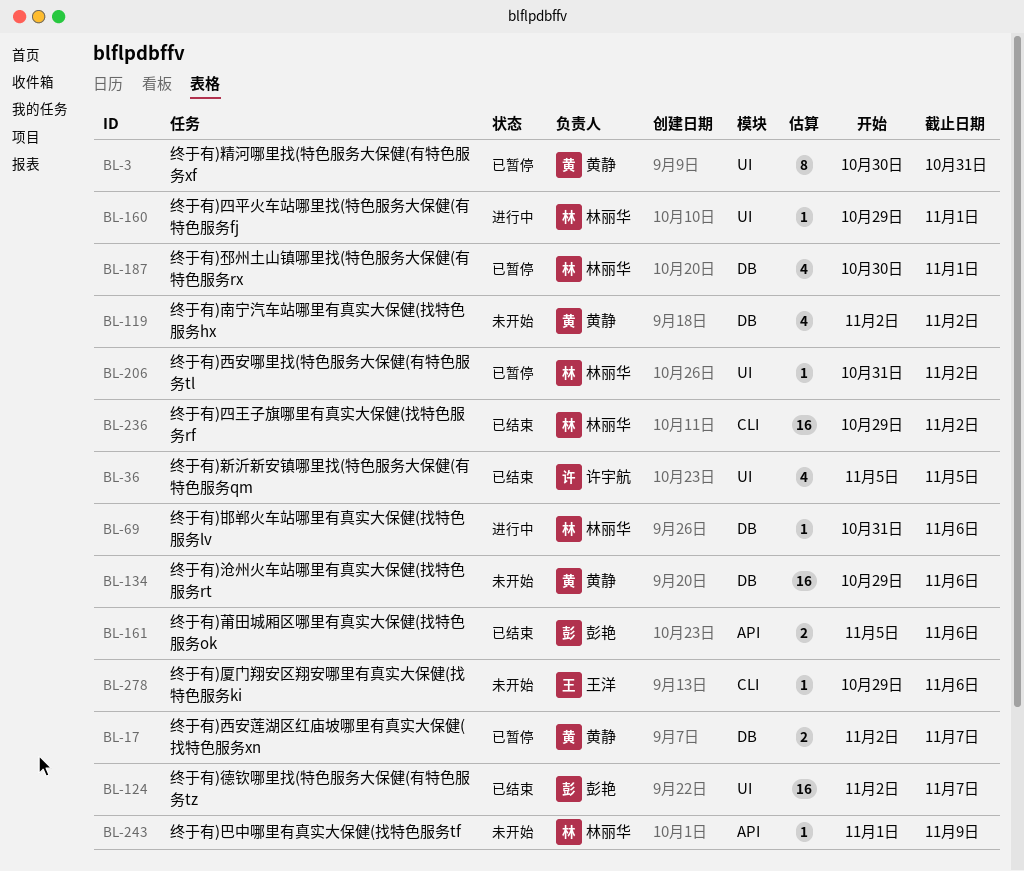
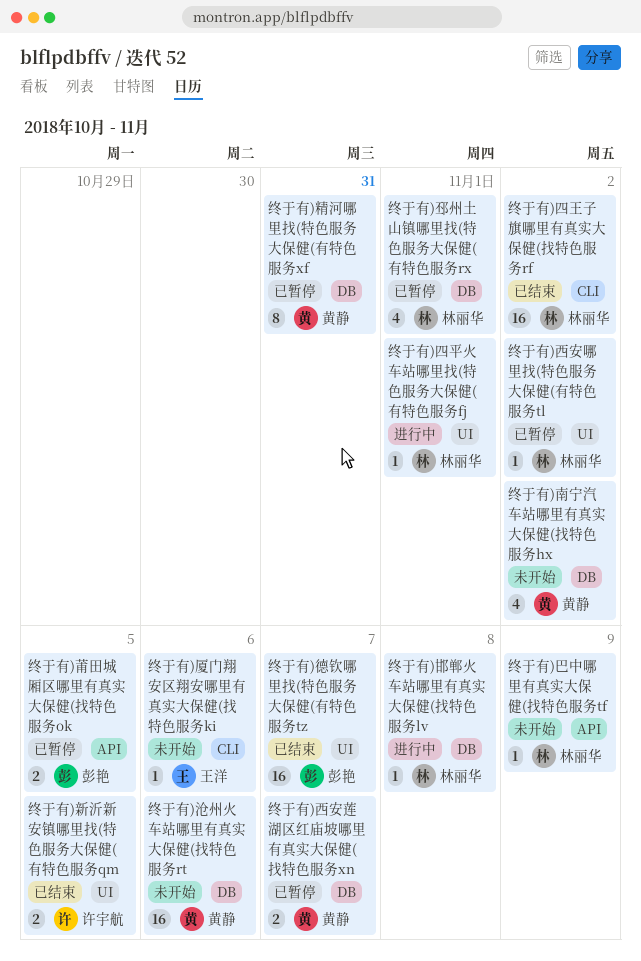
终于有)新沂新安镇哪里找(特色服务大保健(有特色服务qm, estimate: 4 -> 2
终于有)精河哪里找(特色服务大保健(有特色服务xf, label: UI -> DB
终于有)莆田城厢区哪里有真实大保健(找特色服务ok, status: 已结束 -> 已暂停
终于有)莆田城厢区哪里有真实大保健(找特色服务ok, due: Nov 6 -> Nov 5
终于有)邯郸火车站哪里有真实大保健(找特色服务lv, due: Nov 6 -> Nov 8

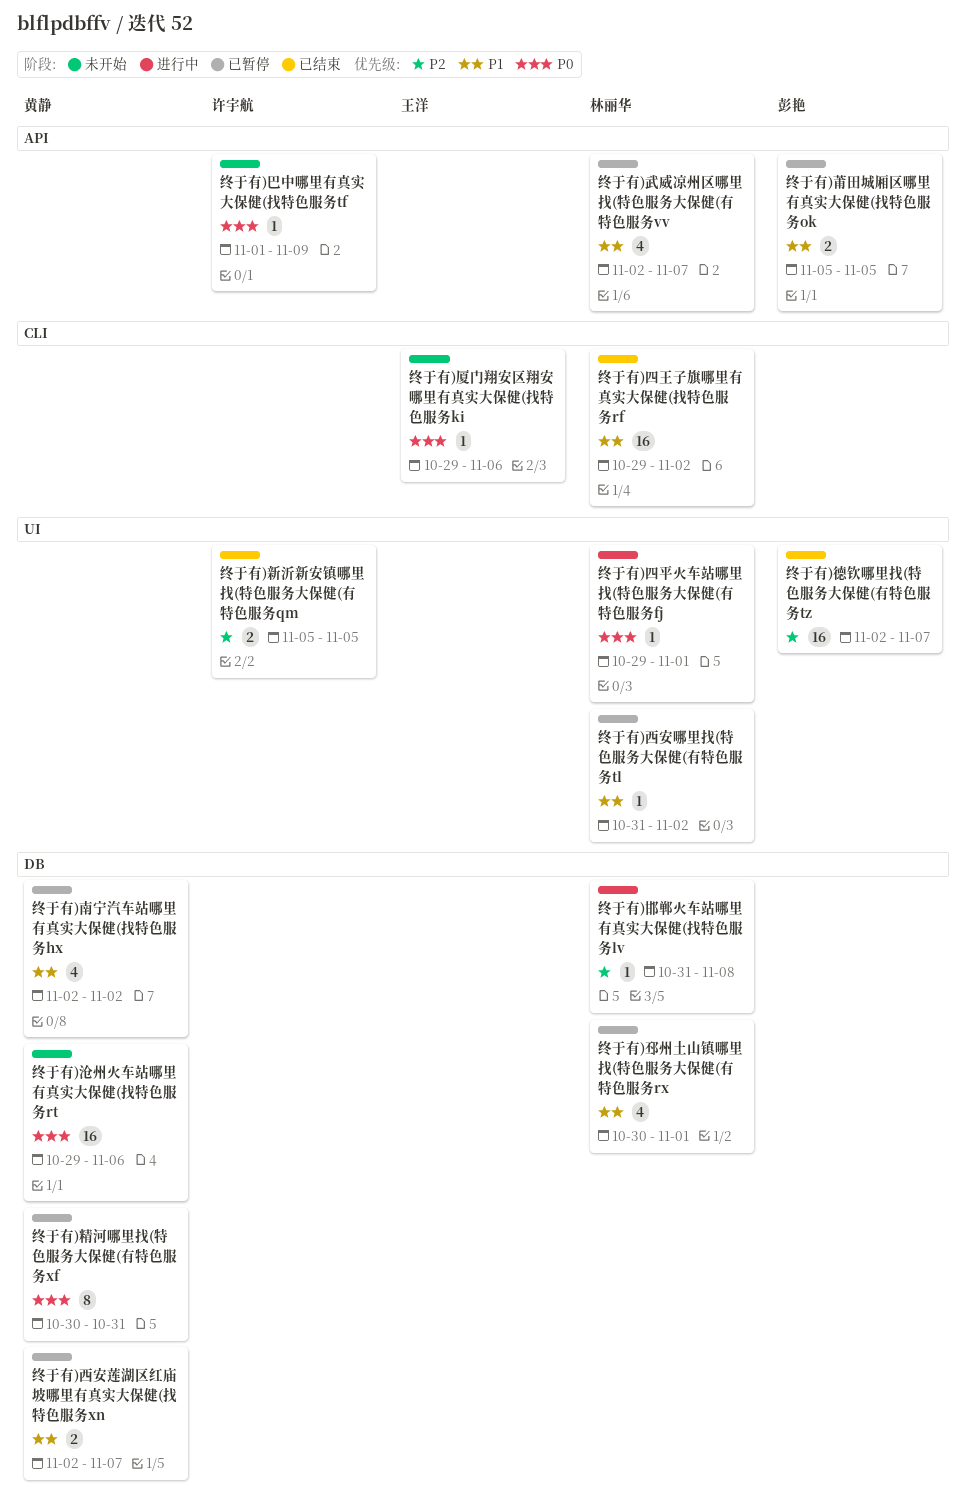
终于有)南宁汽车站哪里有真实大保健(找特色服务hx, status: 未开始 -> 已暂停
终于有)巴中哪里有真实大保健(找特色服务tf, owner: 林丽华 -> 许宇航
终于有)武威凉州区哪里找(特色服务大保健(有特色服务vv: none -> present

